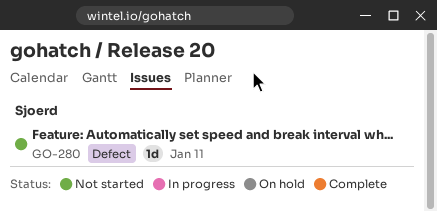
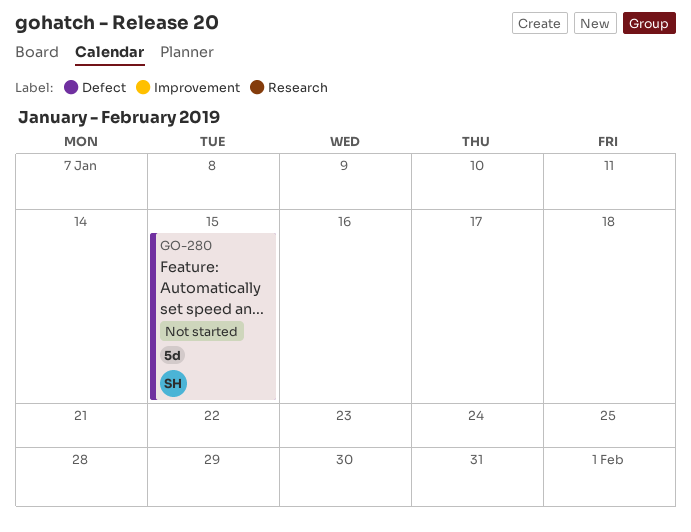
GO-280, estimate: 1d -> 5d
GO-280, due: Jan 11 -> Jan 15

